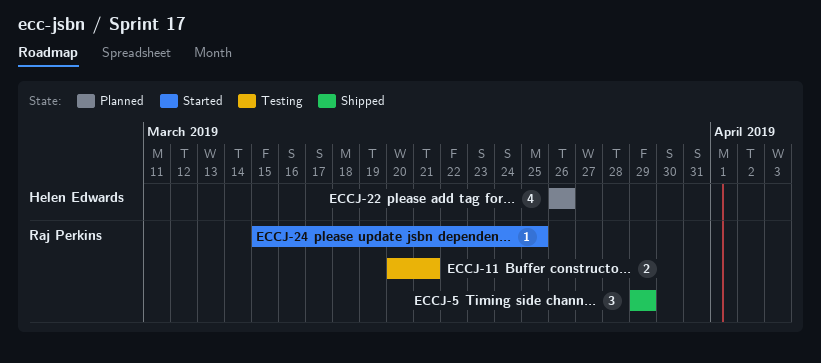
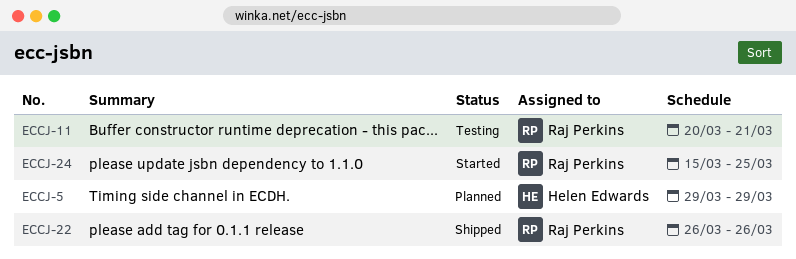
ECCJ-5, status: Shipped -> Planned
ECCJ-5, owner: Raj Perkins -> Helen Edwards
ECCJ-22, status: Planned -> Shipped
ECCJ-22, owner: Helen Edwards -> Raj Perkins

